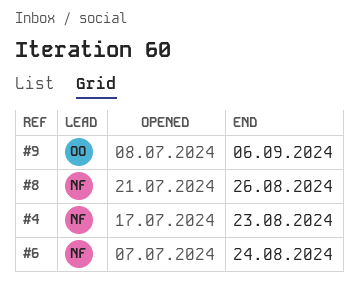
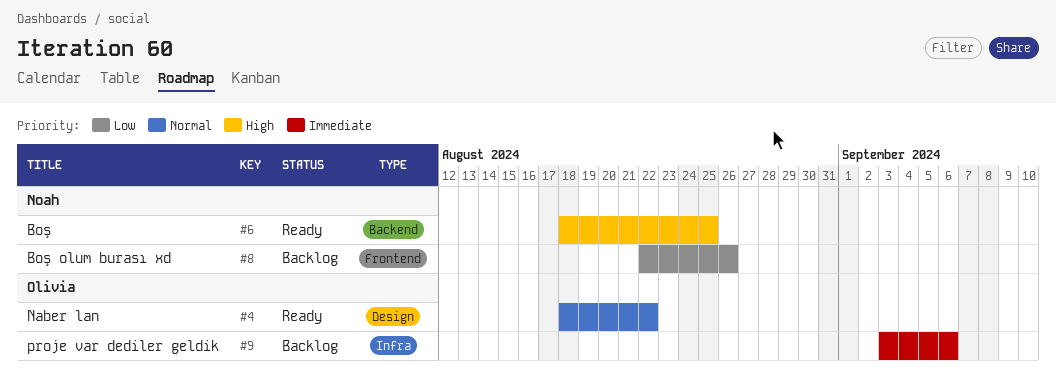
#4, owner: Noah -> Olivia
#4, due: Aug 23 -> Aug 22
#6, due: Aug 24 -> Aug 25

